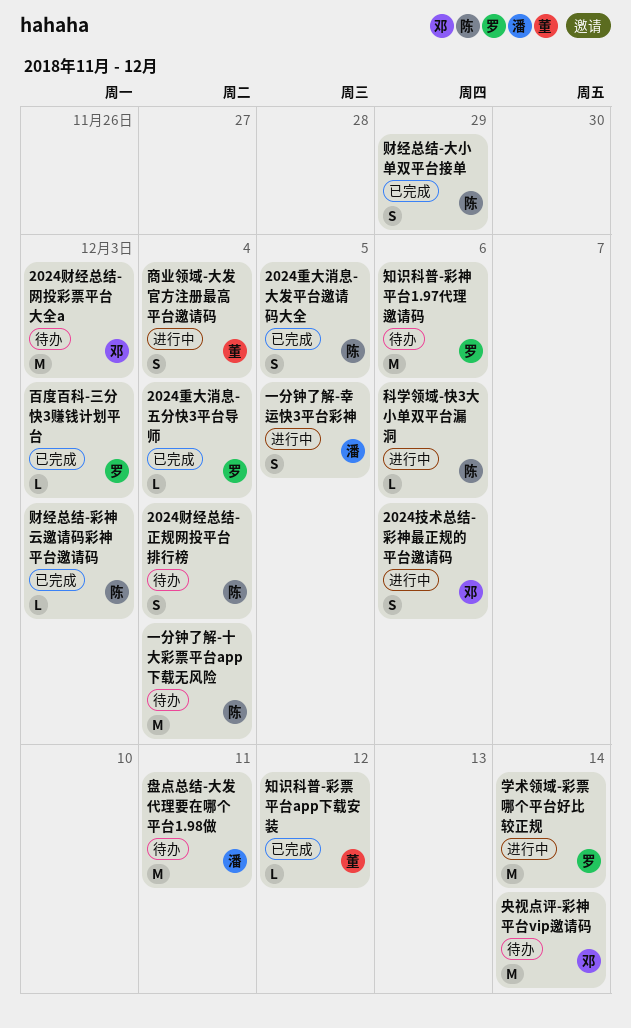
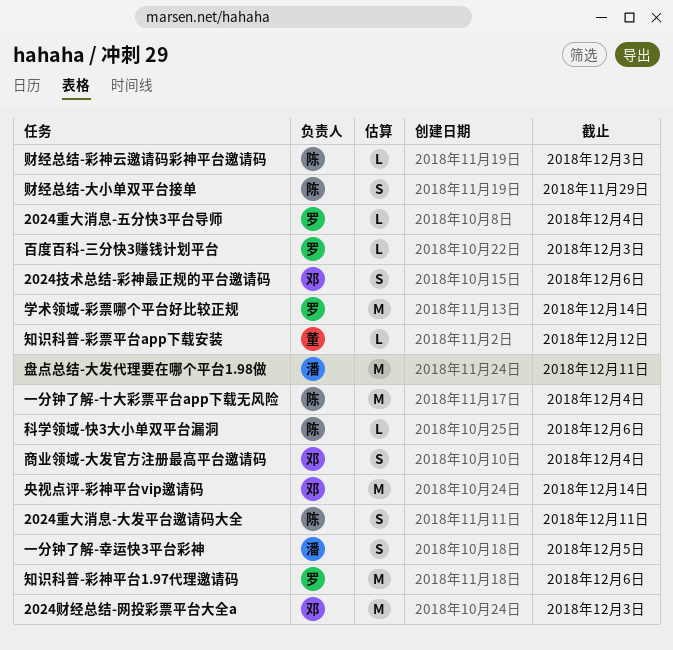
2024财经总结-正规网投平台排行榜: present -> none
2024重大消息-大发平台邀请码大全, due: Dec 5 -> Dec 11
商业领域-大发官方注册最高平台邀请码, owner: 董 -> 邓

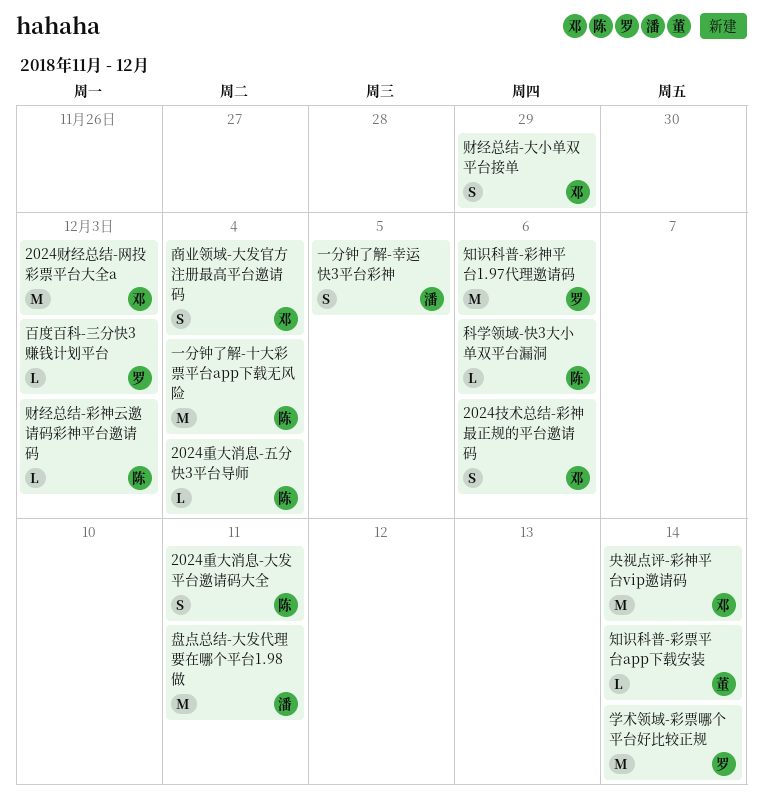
2024重大消息-五分快3平台导师, owner: 罗 -> 陈
知识科普-彩票平台app下载安装, due: Dec 12 -> Dec 14
财经总结-大小单双平台接单, owner: 陈 -> 邓

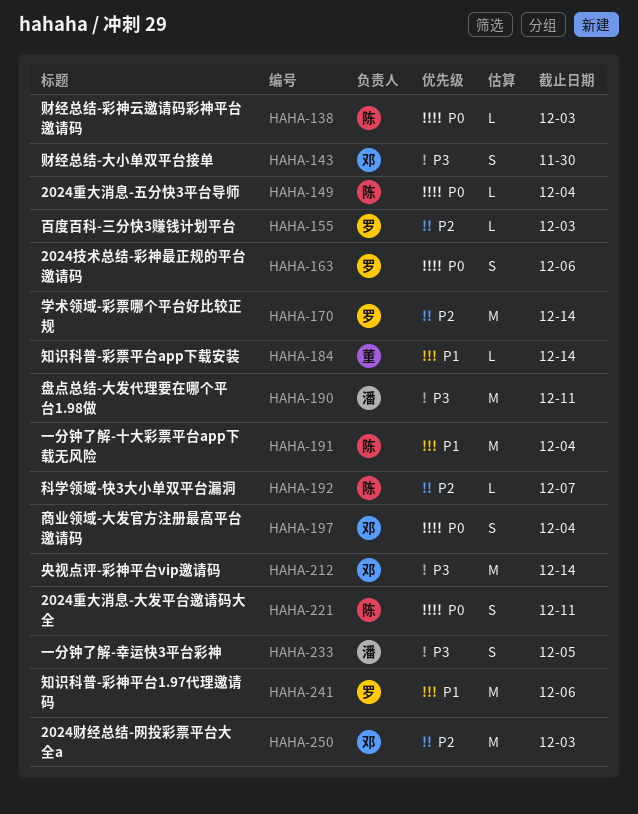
2024技术总结-彩神最正规的平台邀请码, owner: 邓 -> 罗
科学领域-快3大小单双平台漏洞, due: Dec 6 -> Dec 7
财经总结-大小单双平台接单, due: Nov 29 -> Nov 30

